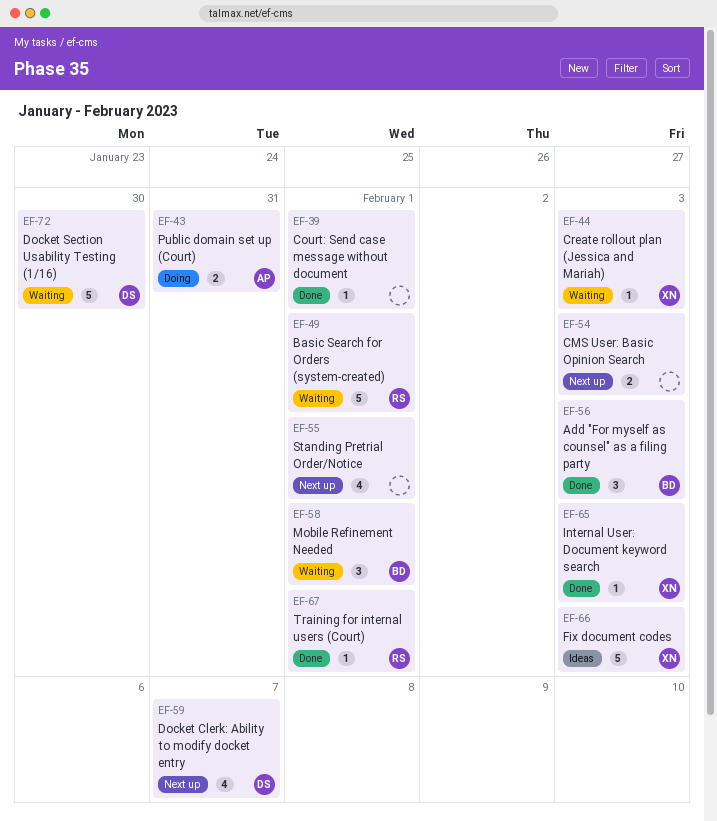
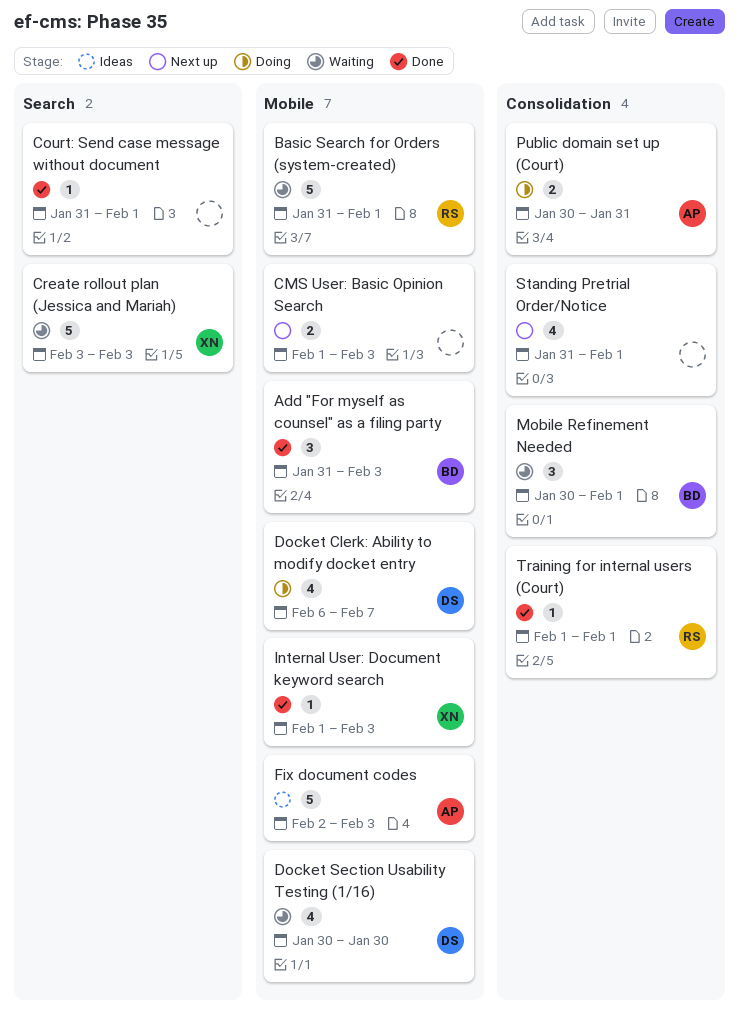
Create rollout plan (Jessica and Mariah), estimate: 1 -> 5
Docket Clerk: Ability to modify docket entry, status: Next up -> Doing
Docket Section Usability Testing (1/16), estimate: 5 -> 4
Fix document codes, owner: XN -> AP

